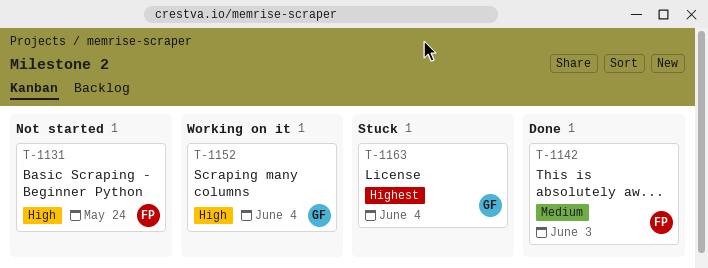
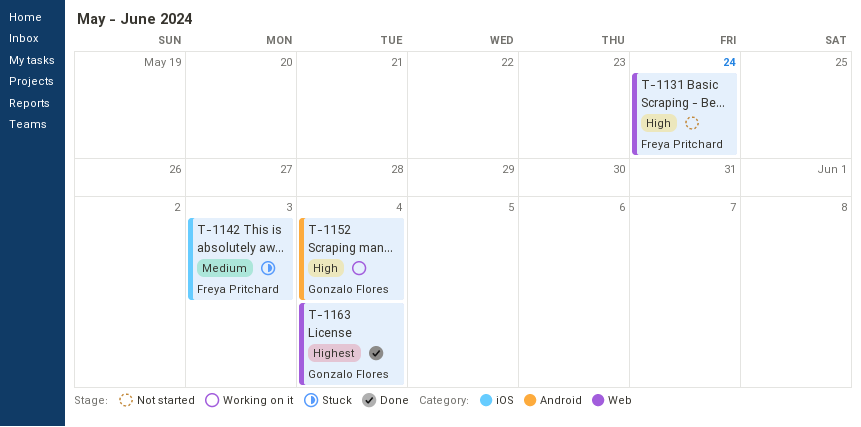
T-1142, status: Done -> Stuck
T-1163, status: Stuck -> Done

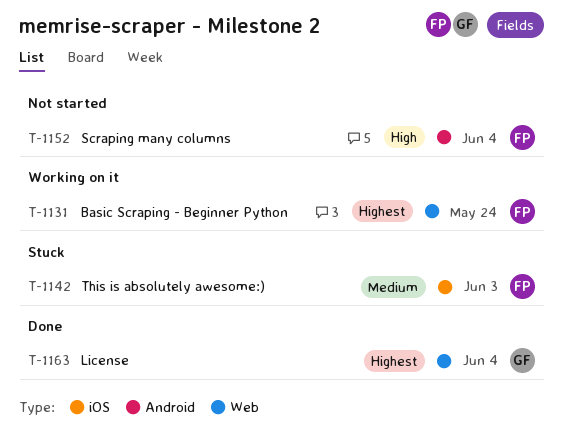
T-1131, status: Not started -> Working on it
T-1131, priority: High -> Highest
T-1152, status: Working on it -> Not started
T-1152, owner: Gonzalo Flores -> Freya Pritchard

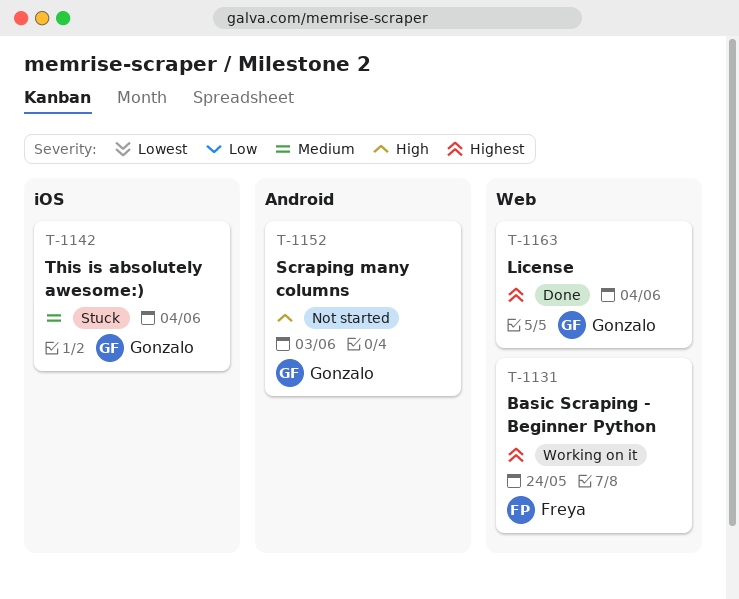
T-1142, owner: Freya -> Gonzalo
T-1142, due: Jun 3 -> Jun 4
T-1152, owner: Freya -> Gonzalo
T-1152, due: Jun 4 -> Jun 3

